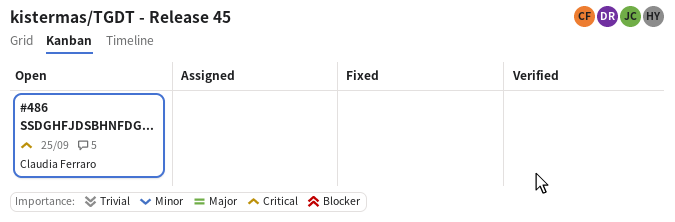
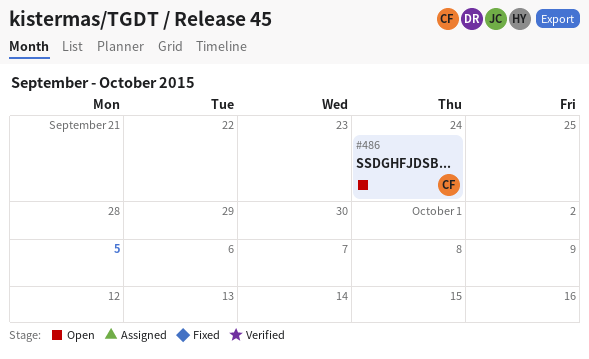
#486, due: Sep 25 -> Sep 24

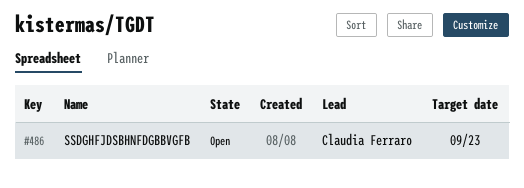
#486, due: Sep 24 -> Sep 23

